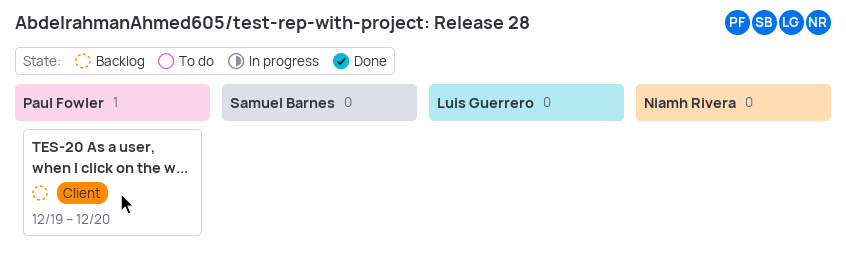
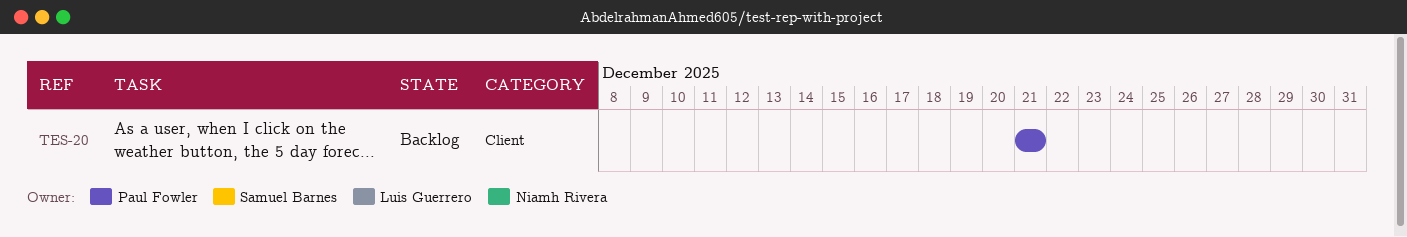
TES-20, start: Dec 19 -> Dec 21
TES-20, due: Dec 20 -> Dec 21

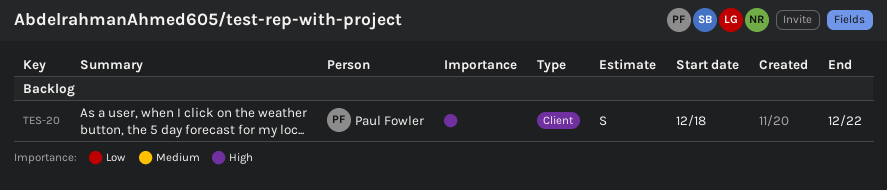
TES-20, start: Dec 21 -> Dec 18
TES-20, due: Dec 21 -> Dec 22

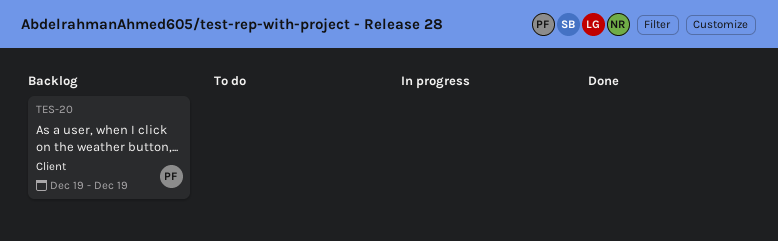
TES-20, start: Dec 18 -> Dec 19
TES-20, due: Dec 22 -> Dec 19

